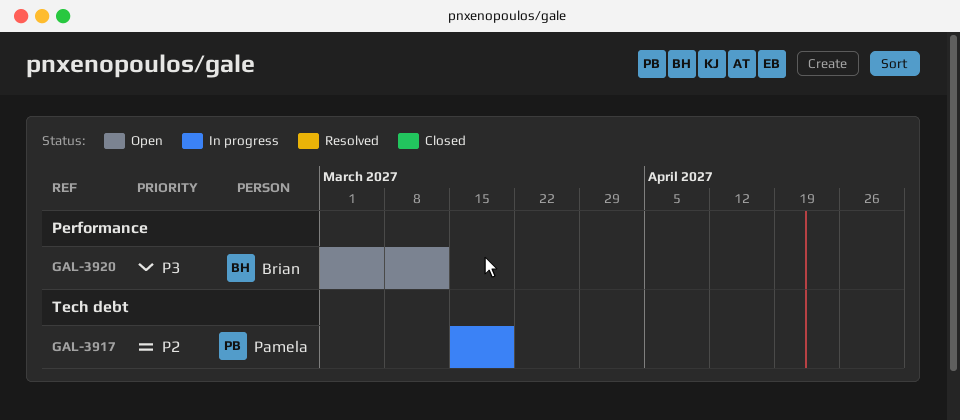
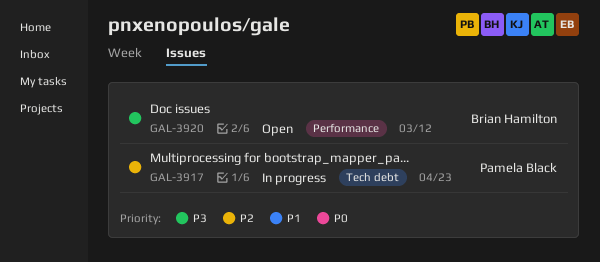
GAL-3917, due: Mar 19 -> Apr 23

